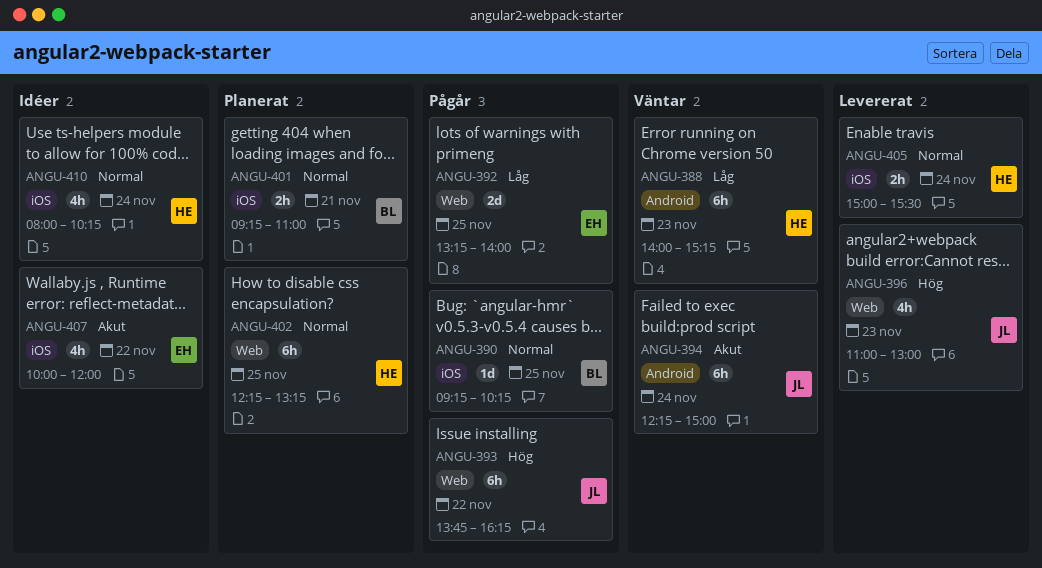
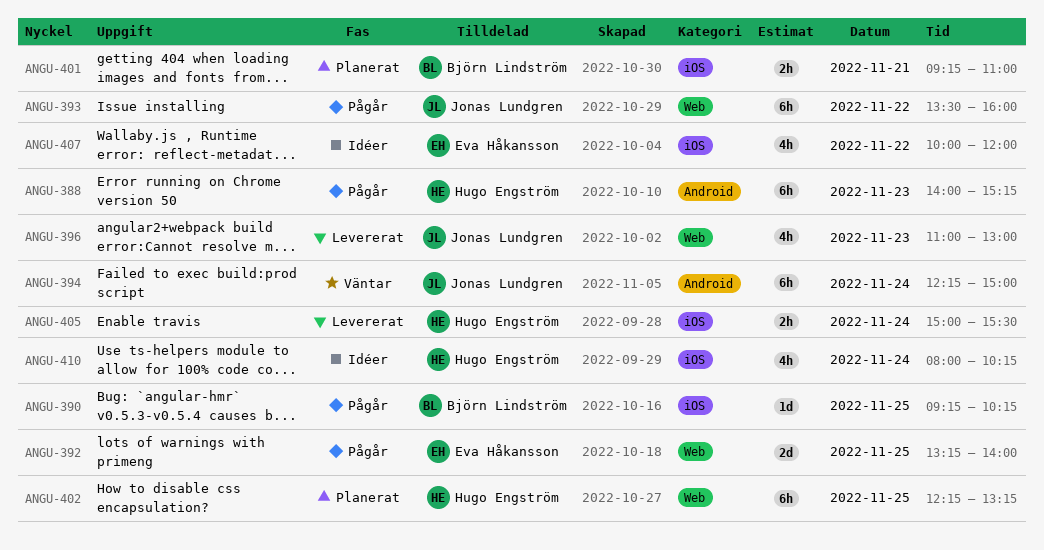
ANGU-388, status: Väntar -> Pågår
ANGU-393, begins: 13:45 -> 13:30
ANGU-393, ends: 16:15 -> 16:00

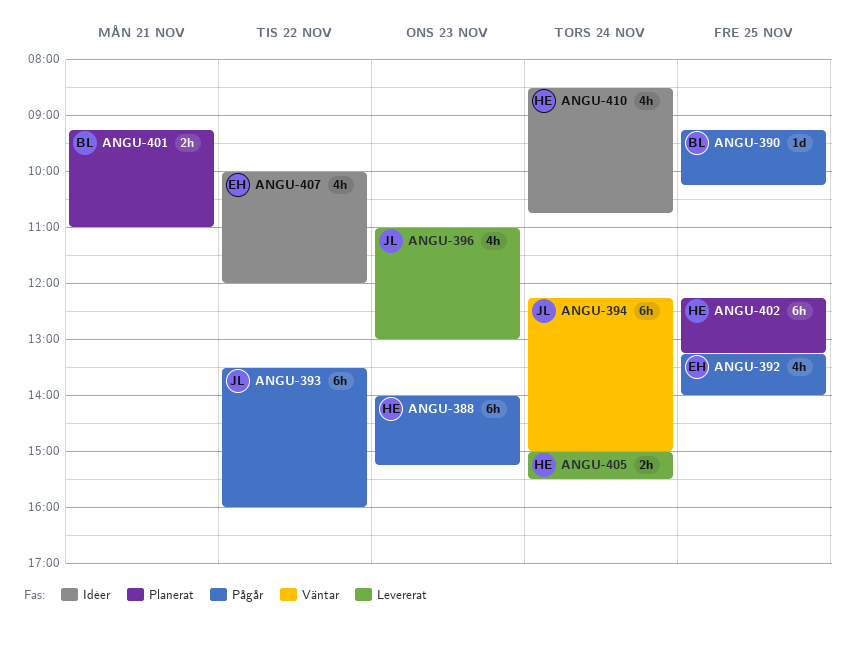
ANGU-392, estimate: 2d -> 4h
ANGU-410, begins: 08:00 -> 08:30
ANGU-410, ends: 10:15 -> 10:45

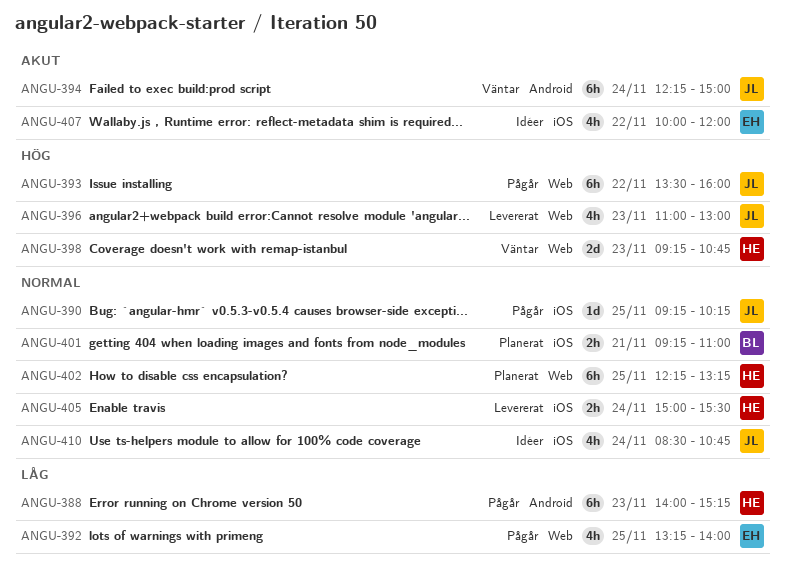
ANGU-390, owner: BL -> JL
ANGU-398: none -> present
ANGU-410, owner: HE -> JL

